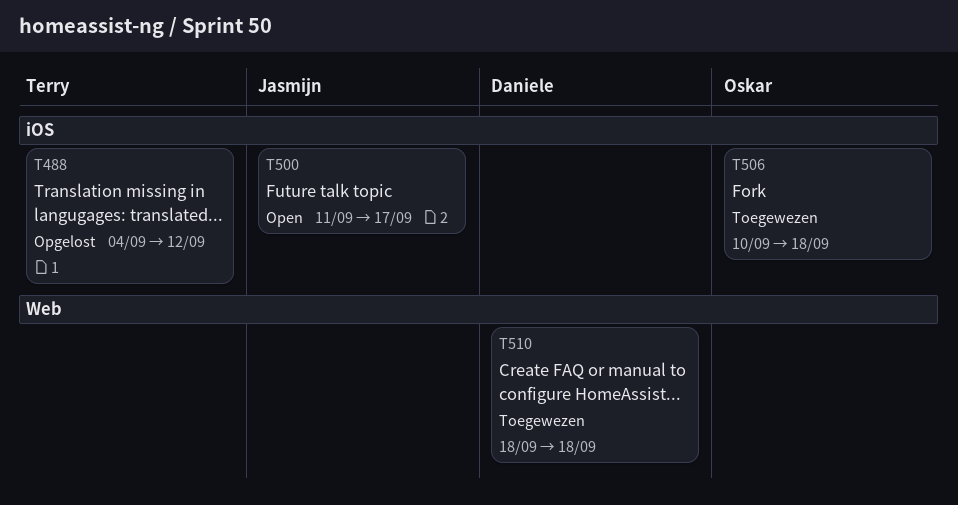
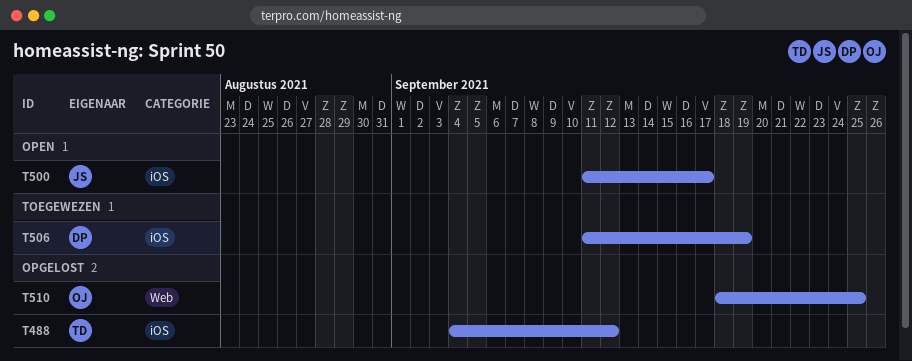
T506, owner: Oskar -> Daniele
T506, start: Sep 10 -> Sep 11
T506, due: Sep 18 -> Sep 19
T510, status: Toegewezen -> Opgelost
T510, owner: Daniele -> Oskar
T510, due: Sep 18 -> Sep 25

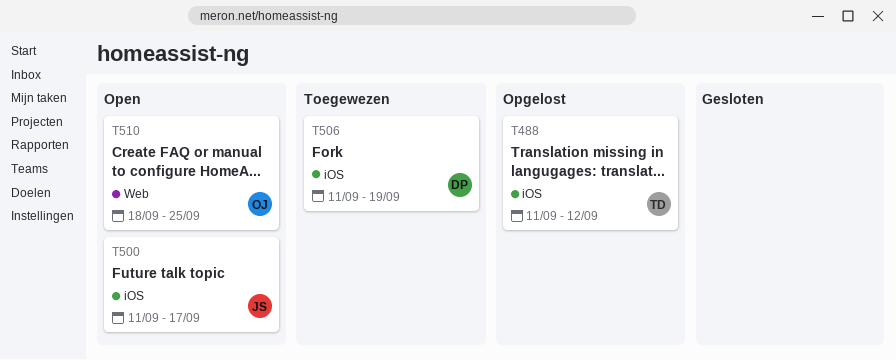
T488, start: Sep 4 -> Sep 11
T510, status: Opgelost -> Open

